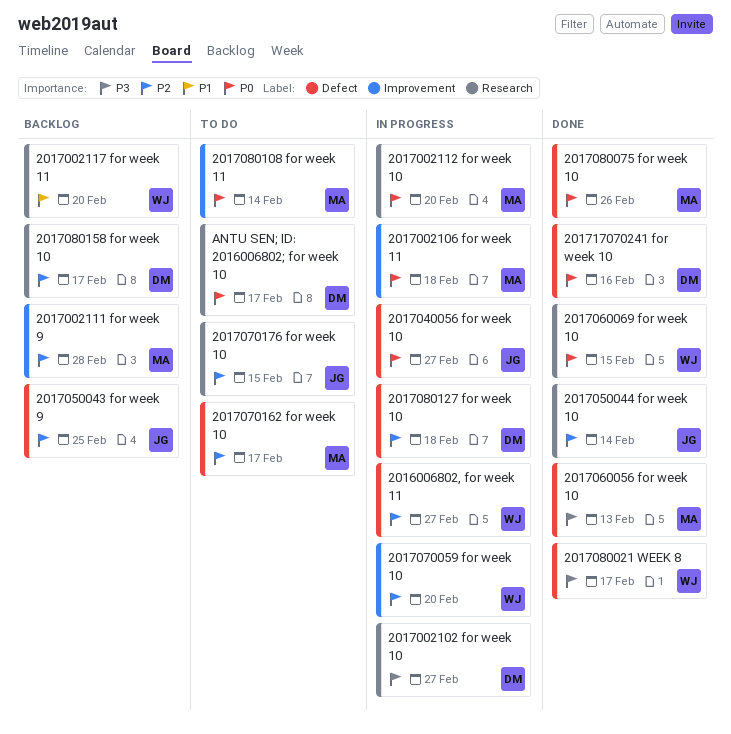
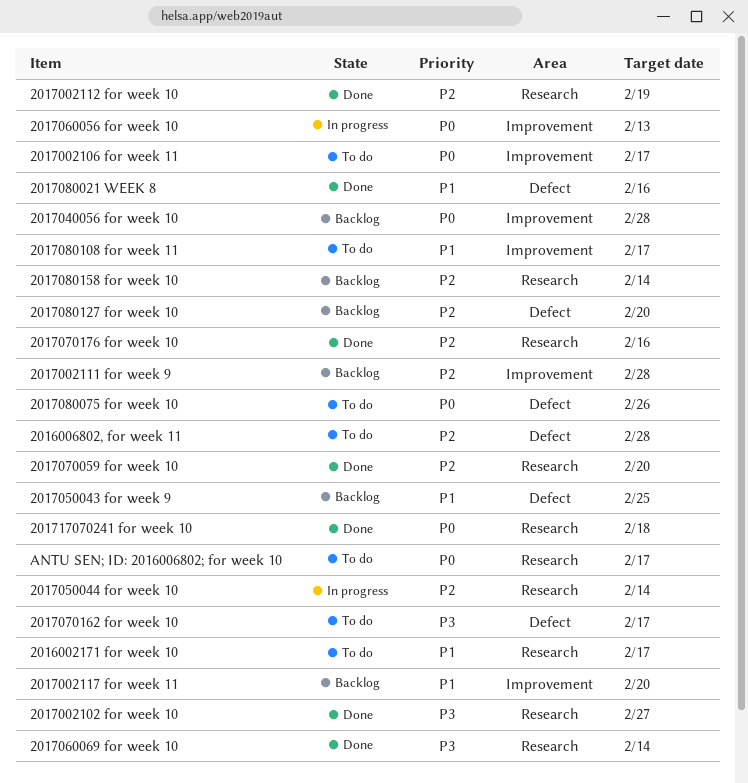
2016002171 for week 10: none -> present
2016006802, for week 11, status: In progress -> To do
2016006802, for week 11, due: Feb 27 -> Feb 28
2017002102 for week 10, status: In progress -> Done
2017002106 for week 11, status: In progress -> To do
2017002106 for week 11, due: Feb 18 -> Feb 17
2017002112 for week 10, status: In progress -> Done
2017002112 for week 10, priority: P0 -> P2
2017002112 for week 10, due: Feb 20 -> Feb 19
2017002117 for week 11, label: Research -> Improvement
2017040056 for week 10, status: In progress -> Backlog
2017040056 for week 10, label: Defect -> Improvement
2017040056 for week 10, due: Feb 27 -> Feb 28
2017050043 for week 9, priority: P2 -> P1
2017050044 for week 10, status: Done -> In progress
2017060056 for week 10, status: Done -> In progress
2017060056 for week 10, priority: P3 -> P0
2017060056 for week 10, label: Defect -> Improvement
2017060069 for week 10, priority: P0 -> P3
2017060069 for week 10, due: Feb 15 -> Feb 14
2017070059 for week 10, status: In progress -> Done
2017070059 for week 10, label: Improvement -> Research
2017070162 for week 10, priority: P2 -> P3
2017070176 for week 10, status: To do -> Done
2017070176 for week 10, due: Feb 15 -> Feb 16
2017080021 WEEK 8, priority: P3 -> P1
2017080021 WEEK 8, due: Feb 17 -> Feb 16
2017080075 for week 10, status: Done -> To do
2017080108 for week 11, priority: P0 -> P1
2017080108 for week 11, due: Feb 14 -> Feb 17
2017080127 for week 10, status: In progress -> Backlog
2017080127 for week 10, due: Feb 18 -> Feb 20
2017080158 for week 10, due: Feb 17 -> Feb 14
201717070241 for week 10, label: Defect -> Research
201717070241 for week 10, due: Feb 16 -> Feb 18

